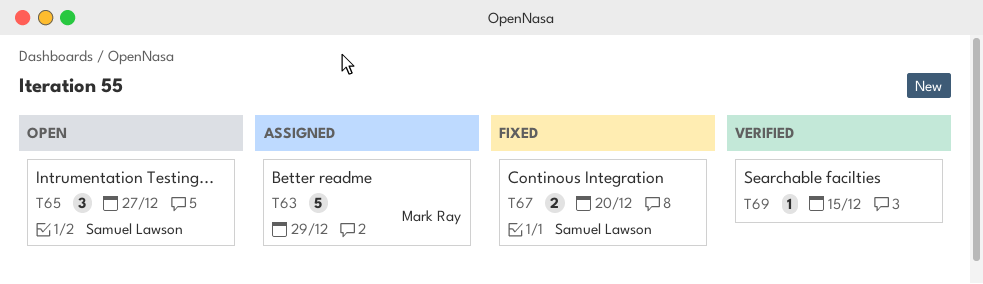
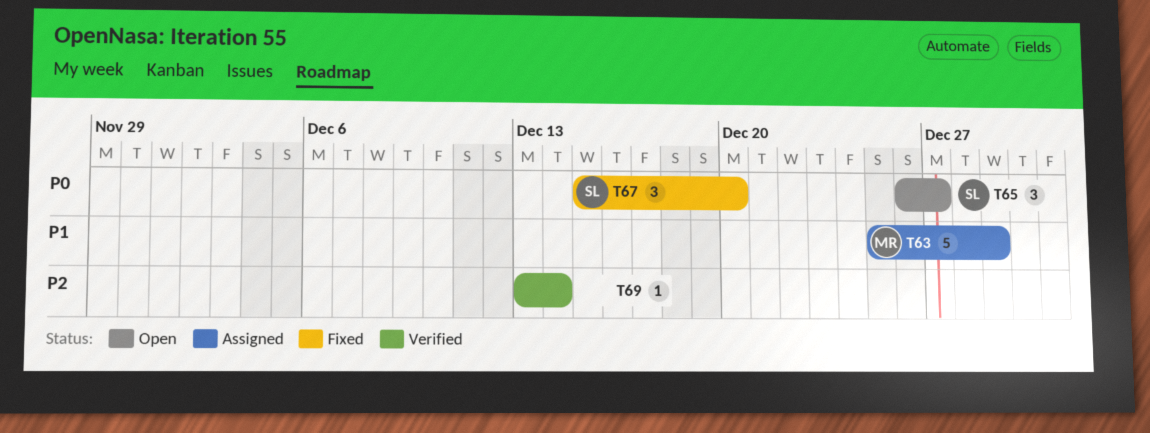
T67, estimate: 2 -> 3
T69, due: Dec 15 -> Dec 14

